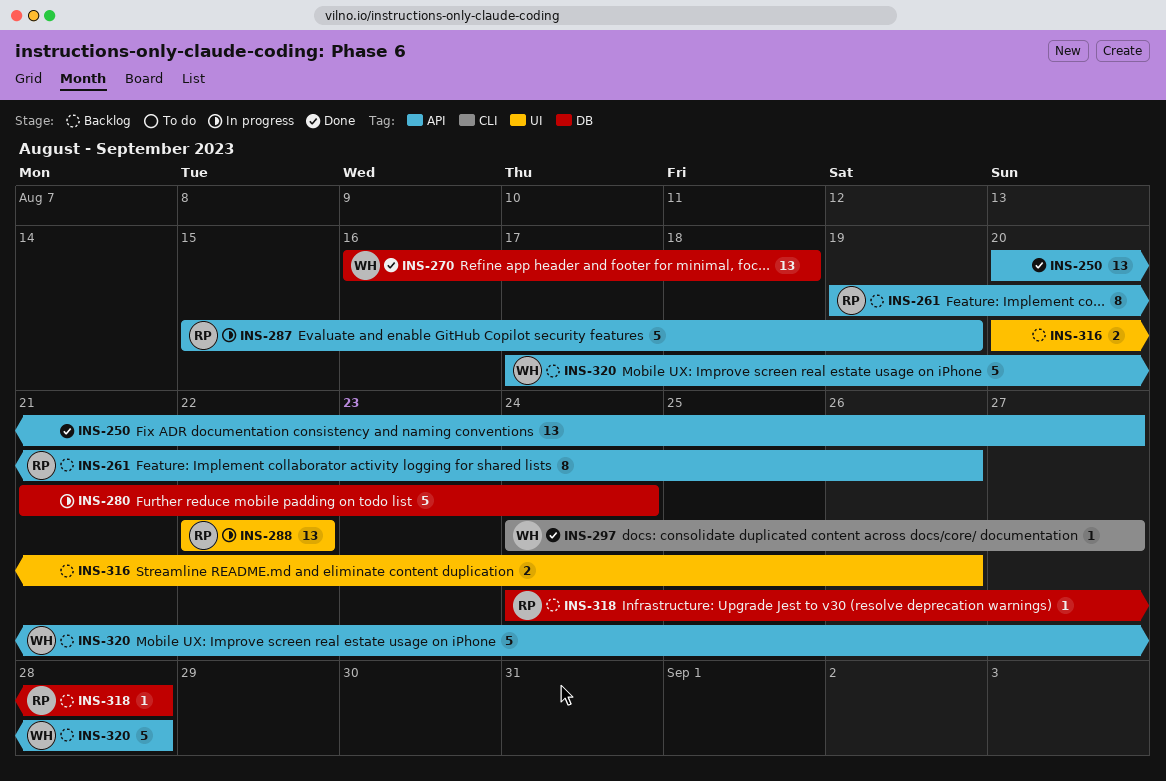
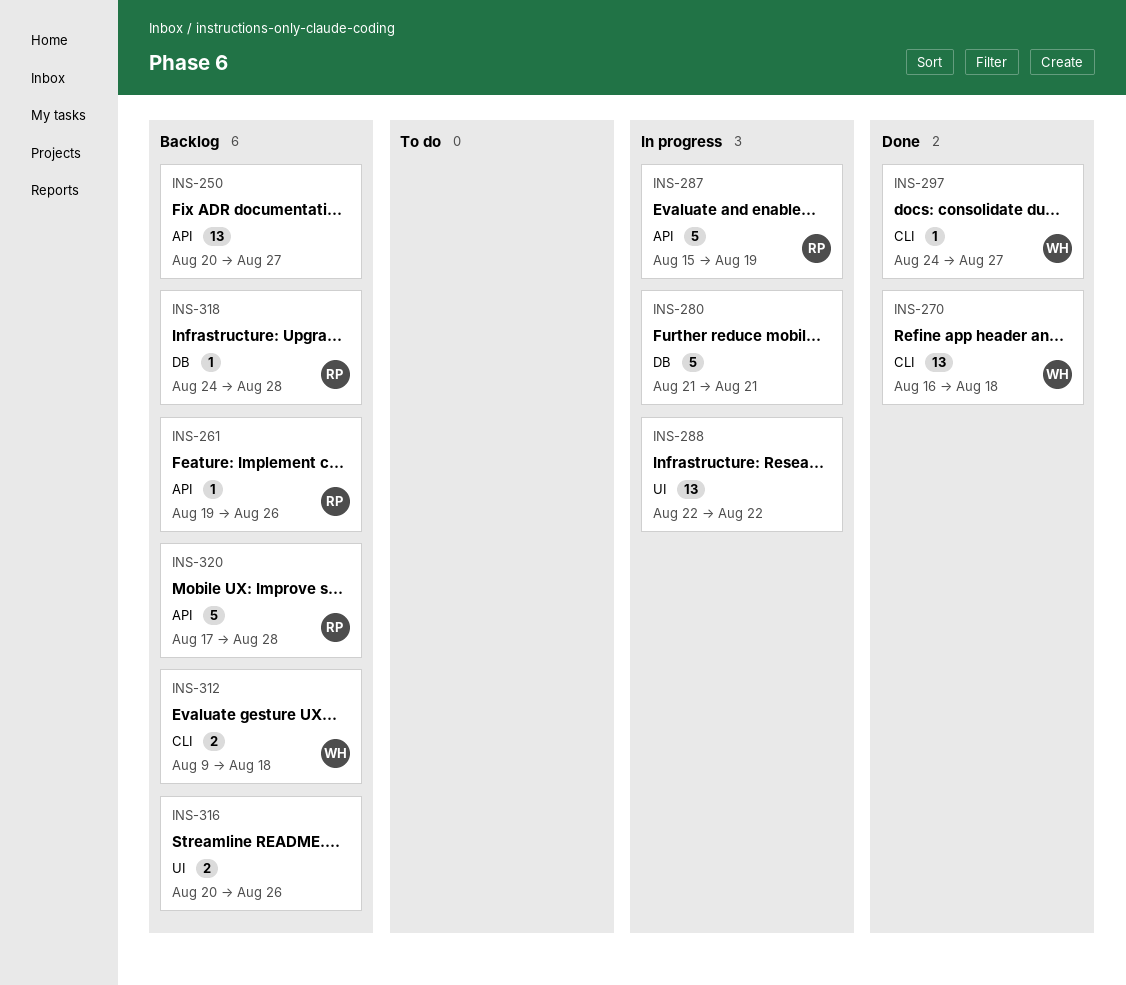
INS-250, status: Done -> Backlog
INS-261, estimate: 8 -> 1
INS-270, label: DB -> CLI
INS-280, due: Aug 24 -> Aug 21
INS-288, owner: RP -> none
INS-312: none -> present
INS-320, owner: WH -> RP

